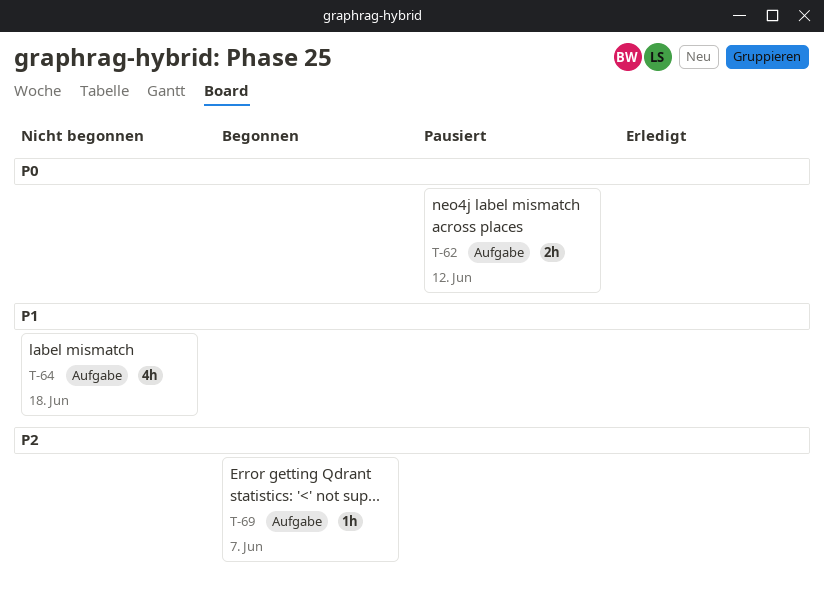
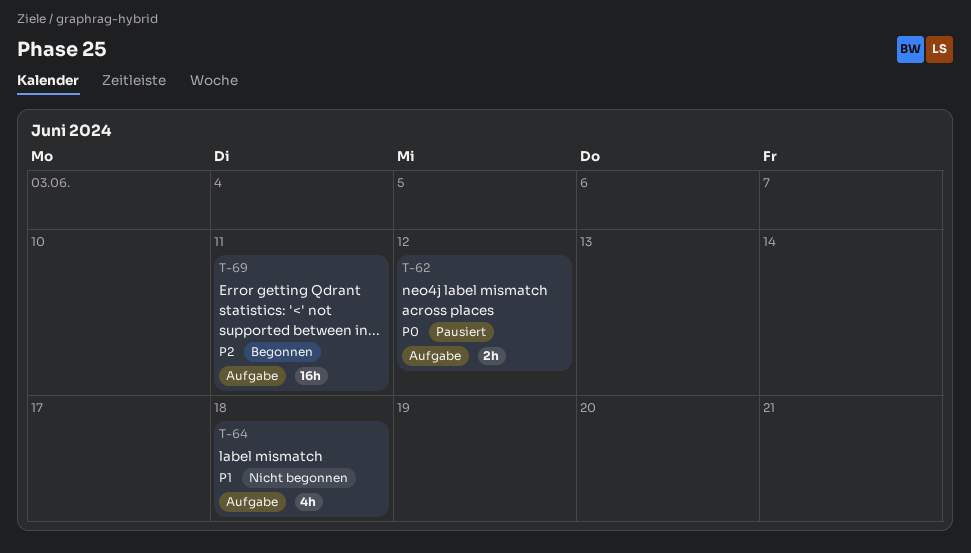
T-69, estimate: 1h -> 16h
T-69, due: Jun 7 -> Jun 11

